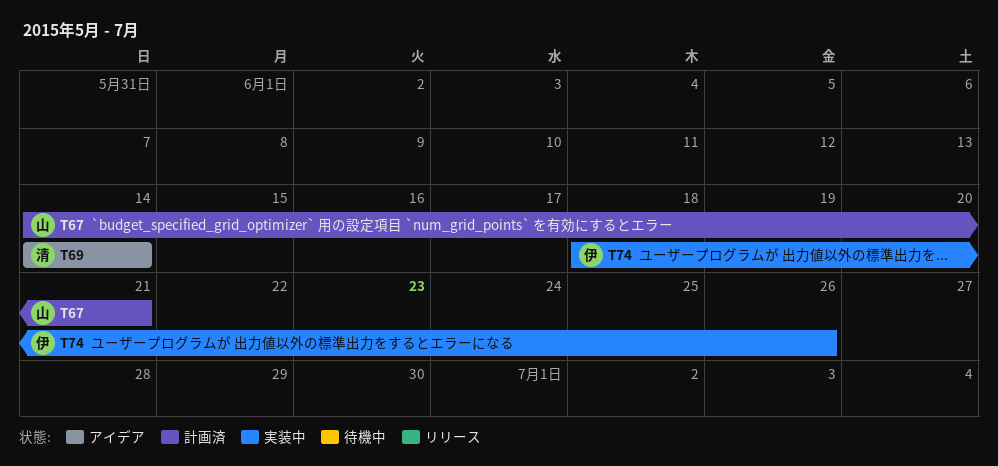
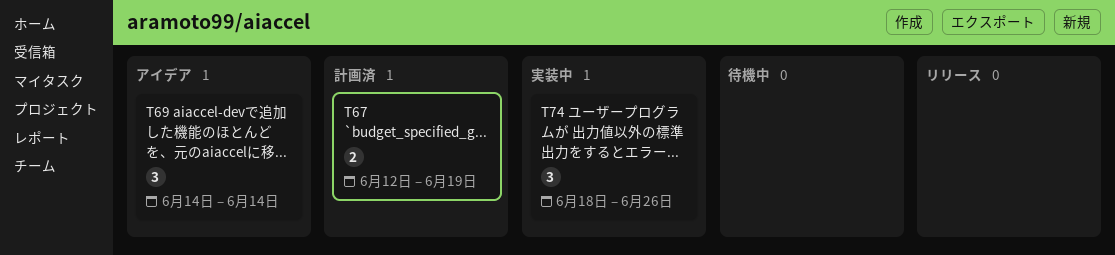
T67, start: Jun 14 -> Jun 12
T67, due: Jun 21 -> Jun 19

